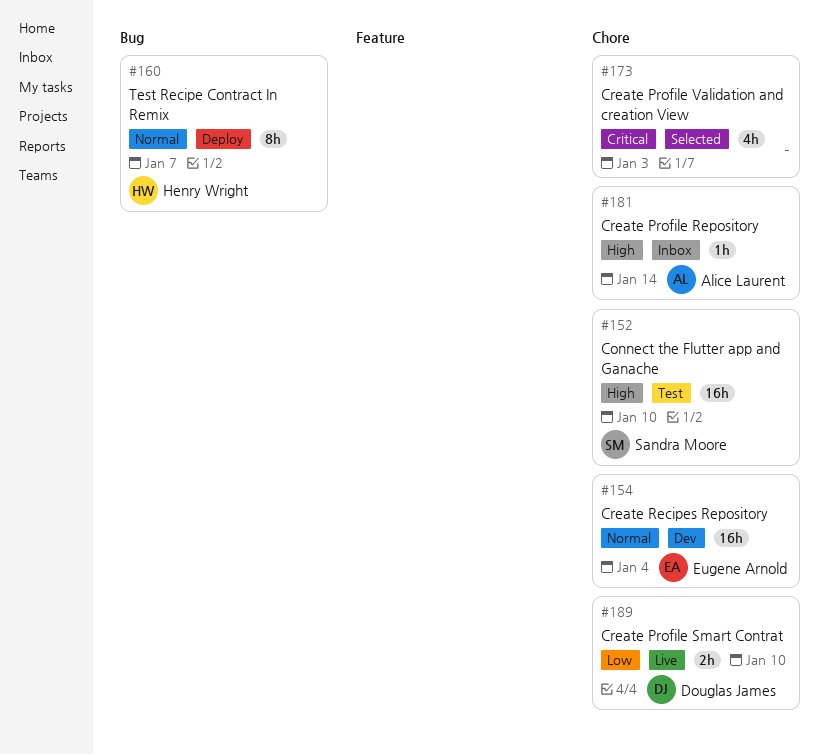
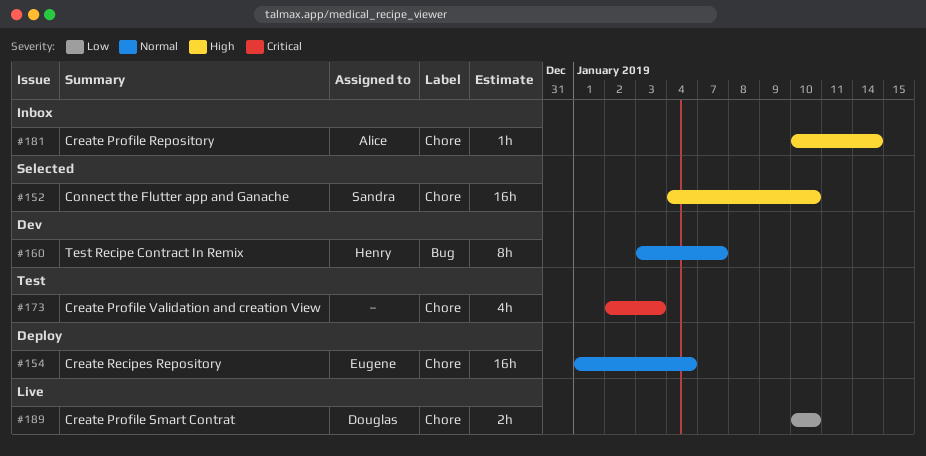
#152, status: Test -> Selected
#154, status: Dev -> Deploy
#160, status: Deploy -> Dev
#173, status: Selected -> Test

